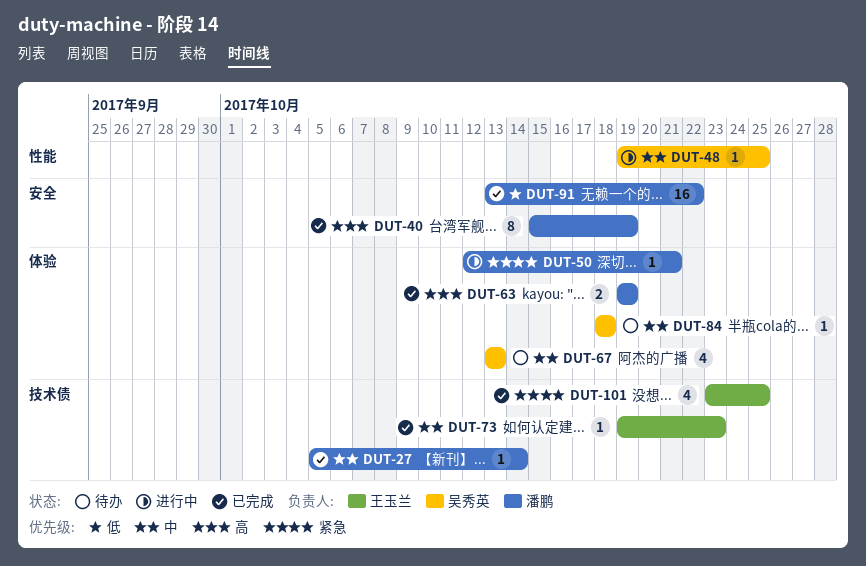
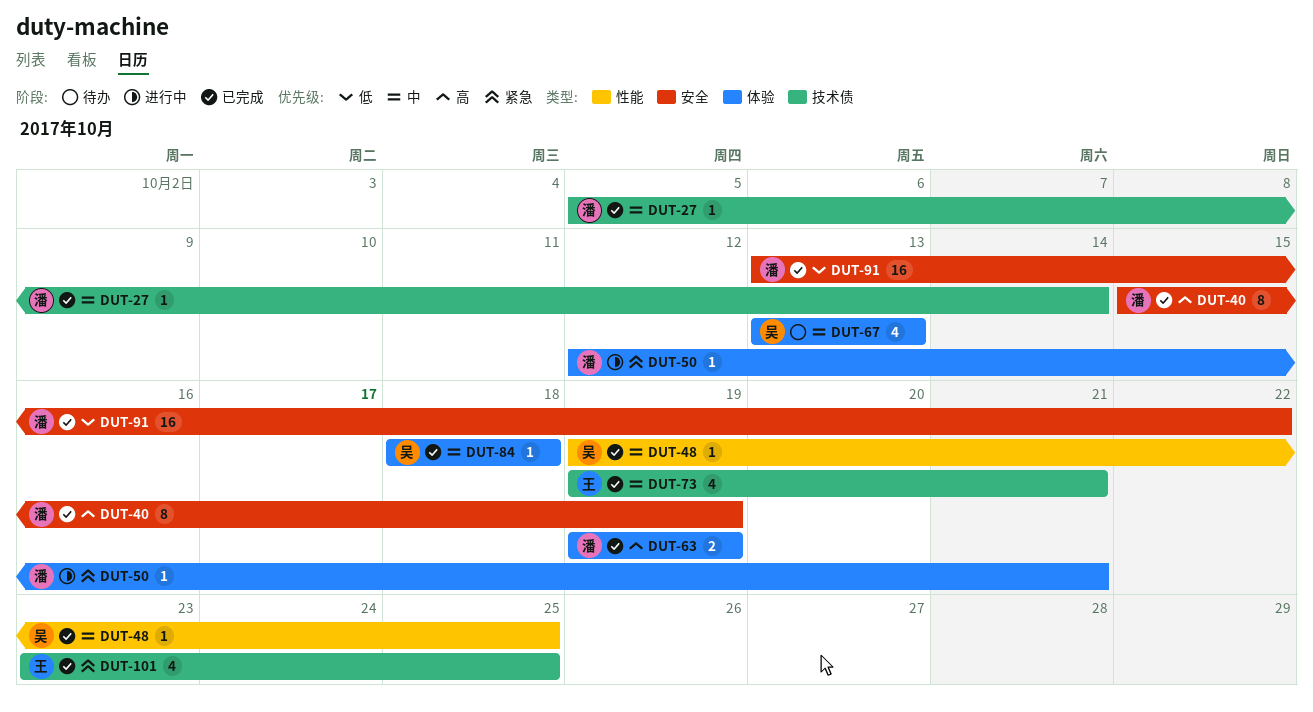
DUT-48, status: 进行中 -> 已完成
DUT-73, estimate: 1 -> 4
DUT-73, due: Oct 23 -> Oct 21
DUT-84, status: 待办 -> 已完成

